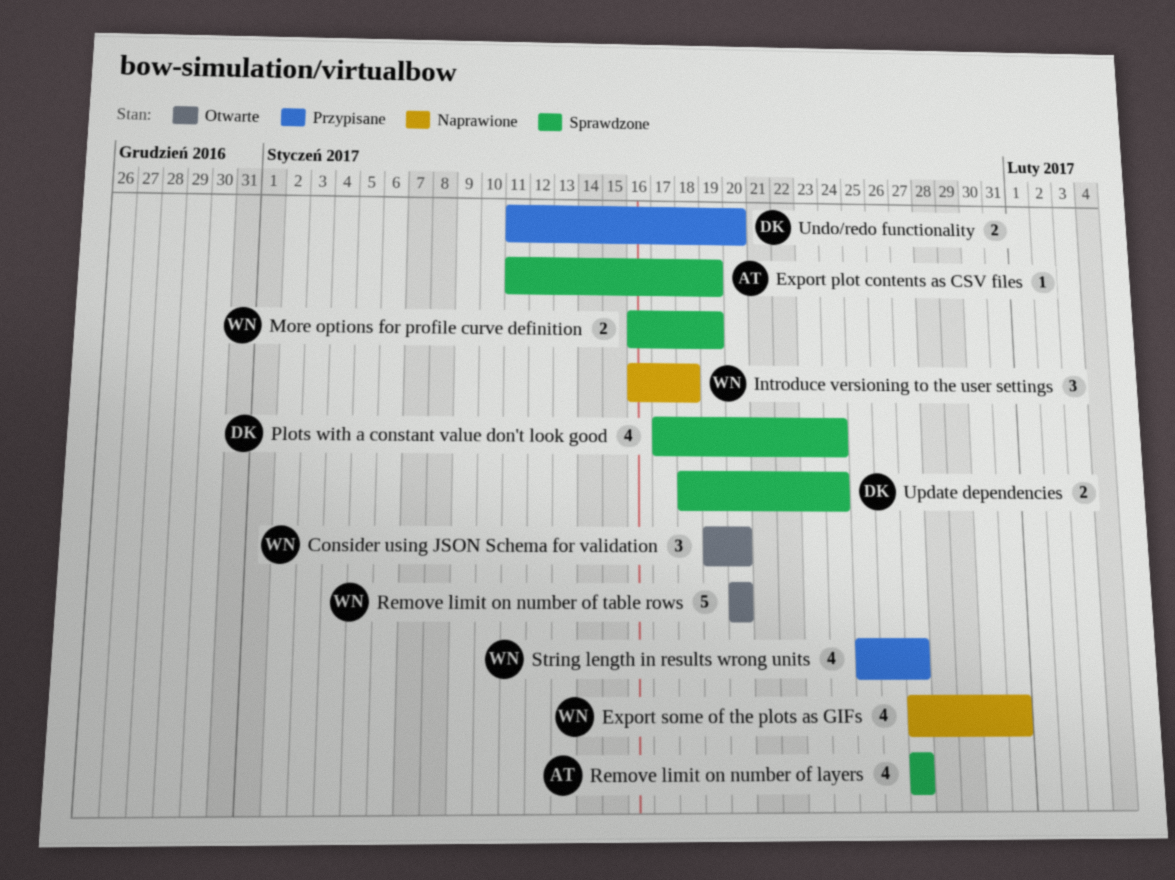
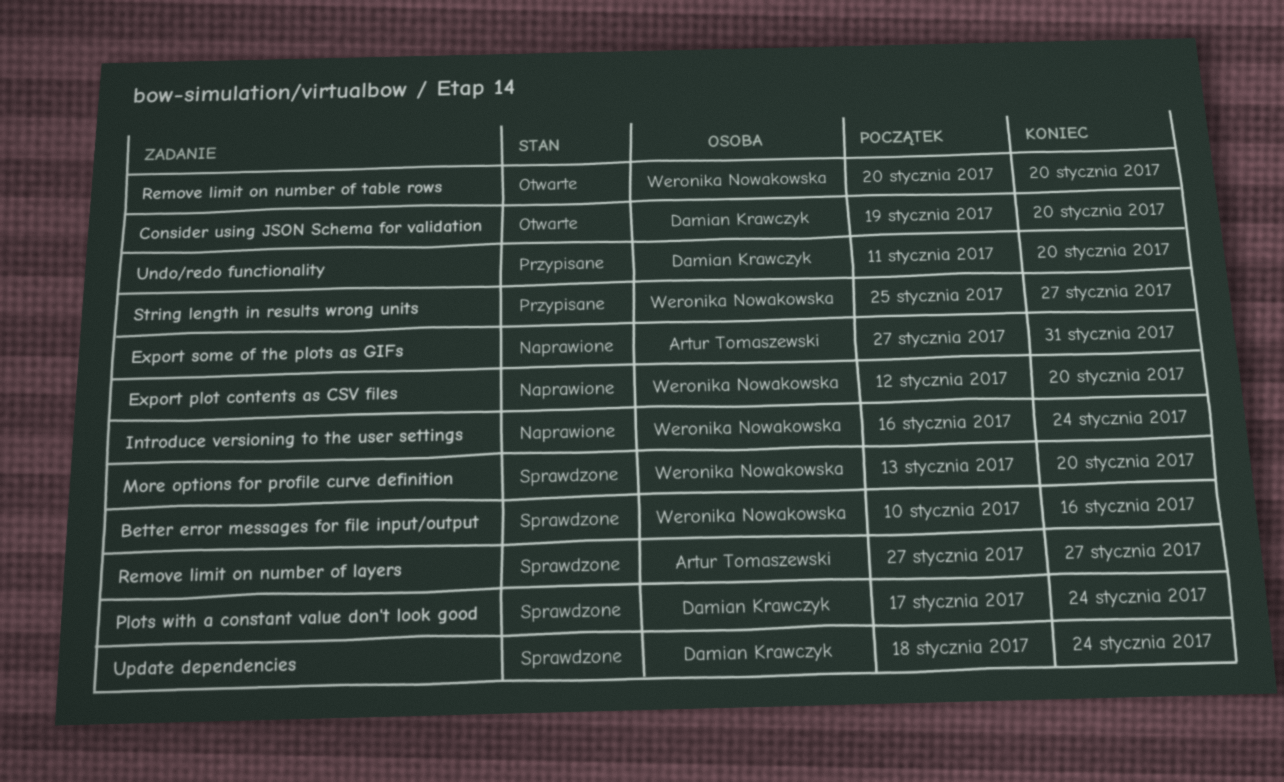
Better error messages for file input/output: none -> present
Consider using JSON Schema for validation, owner: Weronika Nowakowska -> Damian Krawczyk
Export plot contents as CSV files, status: Sprawdzone -> Naprawione
Export plot contents as CSV files, owner: Artur Tomaszewski -> Weronika Nowakowska
Export plot contents as CSV files, start: Jan 11 -> Jan 12
Export plot contents as CSV files, due: Jan 19 -> Jan 20
Export some of the plots as GIFs, owner: Weronika Nowakowska -> Artur Tomaszewski
Introduce versioning to the user settings, due: Jan 18 -> Jan 24
More options for profile curve definition, start: Jan 16 -> Jan 13
More options for profile curve definition, due: Jan 19 -> Jan 20

